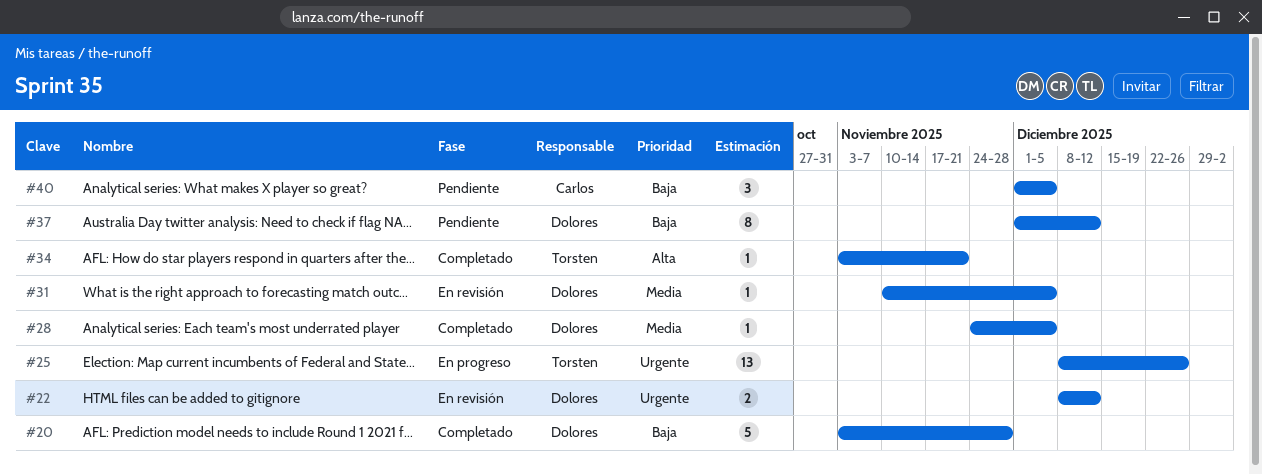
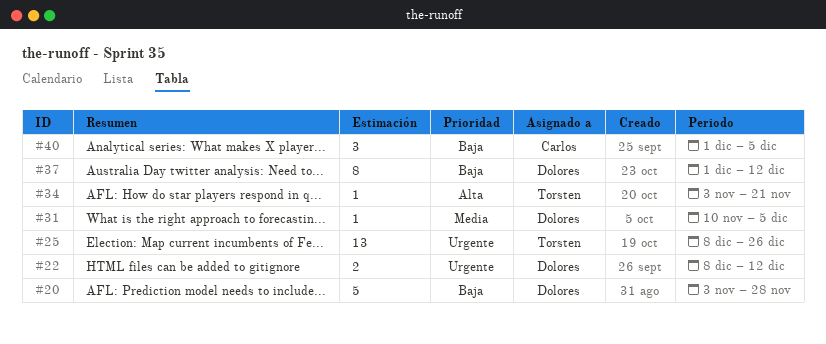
#28: present -> none

